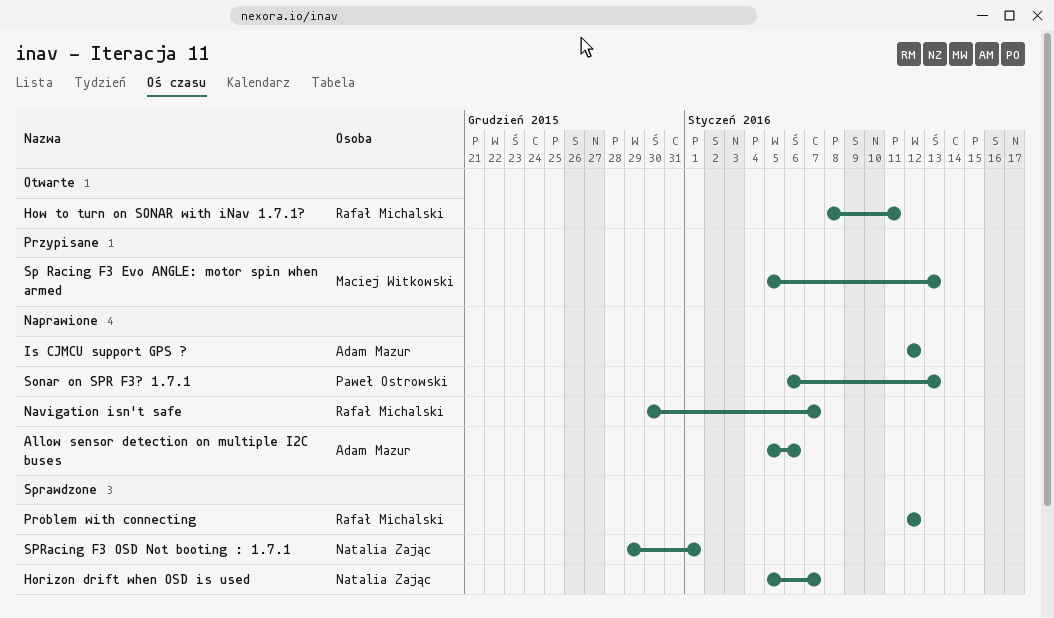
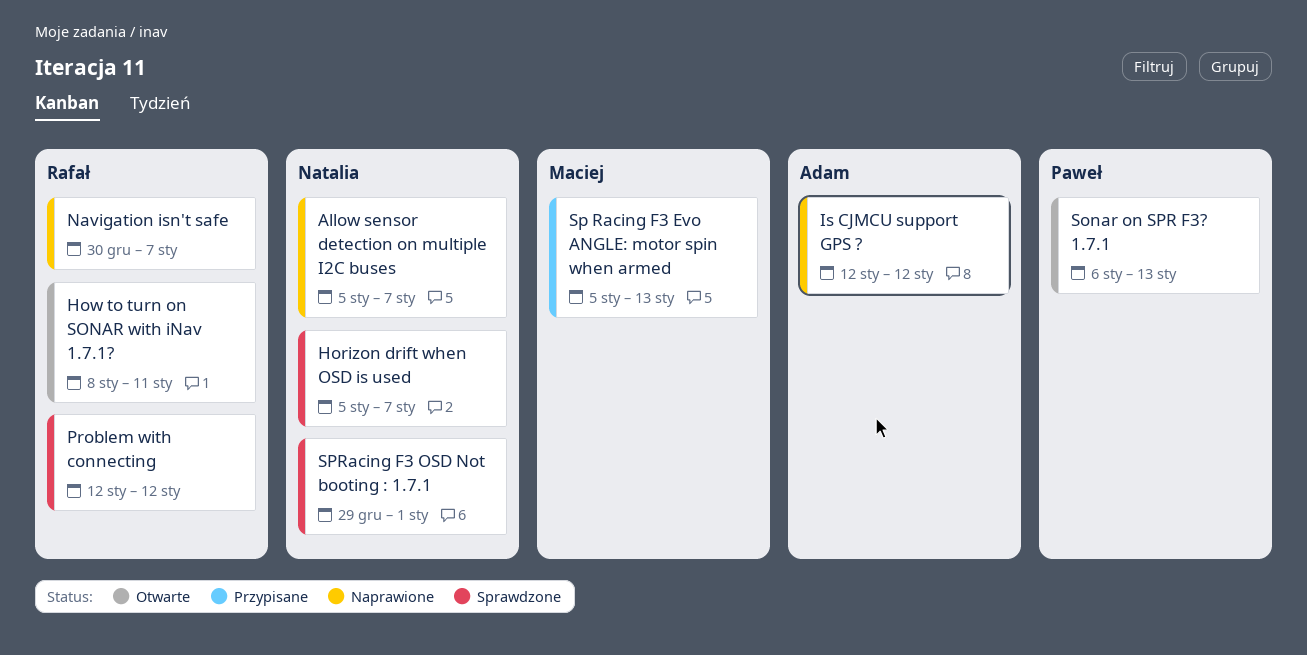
Allow sensor detection on multiple I2C buses, owner: Adam Mazur -> Natalia Zając
Allow sensor detection on multiple I2C buses, due: Jan 6 -> Jan 7
Sonar on SPR F3? 1.7.1, status: Naprawione -> Otwarte

